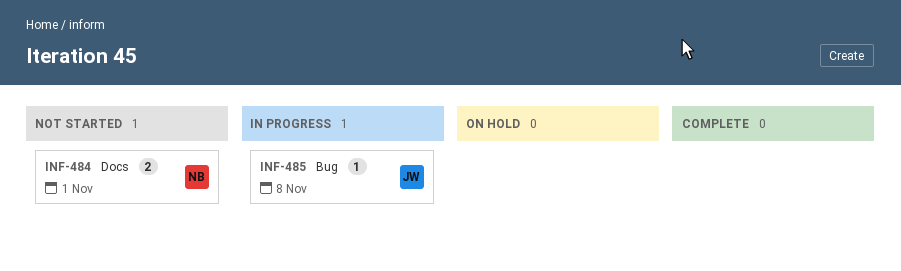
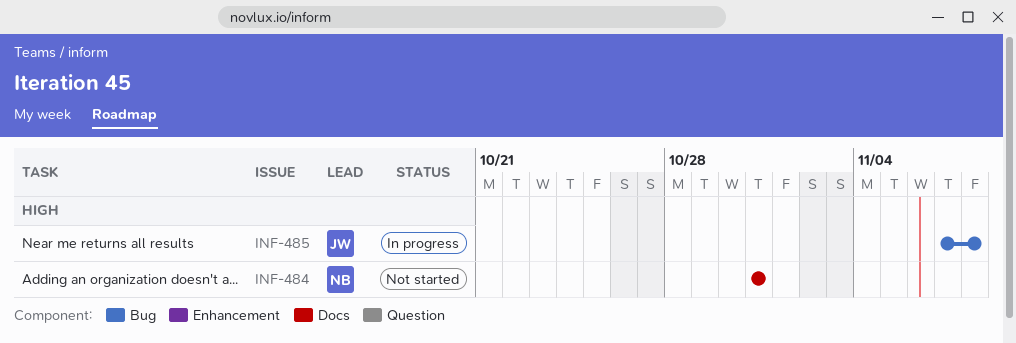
INF-484, due: Nov 1 -> Oct 31

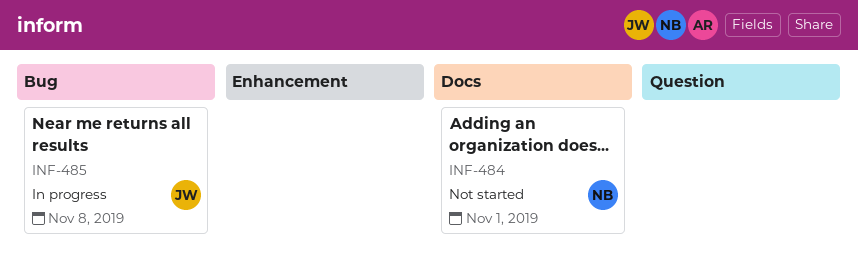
INF-484, due: Oct 31 -> Nov 1

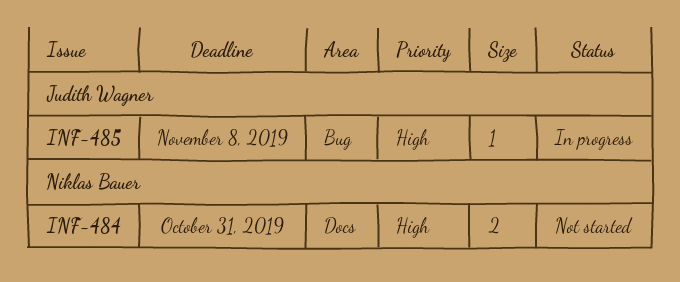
INF-484, due: Nov 1 -> Oct 31

